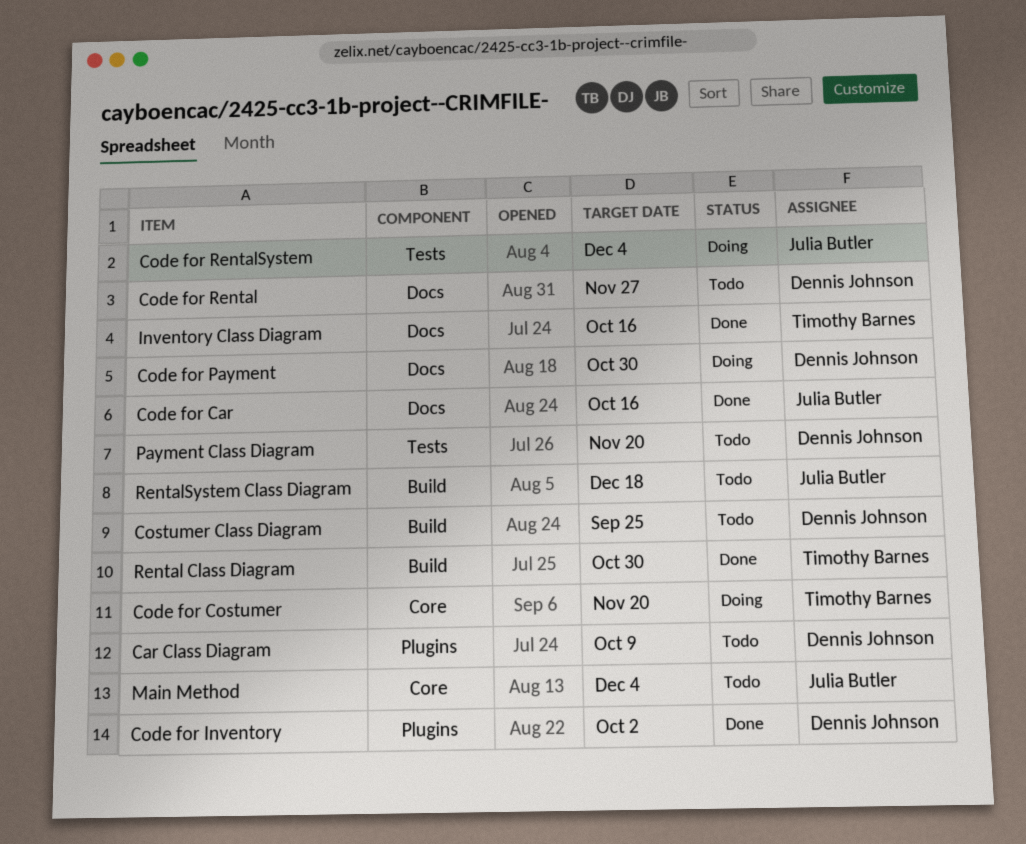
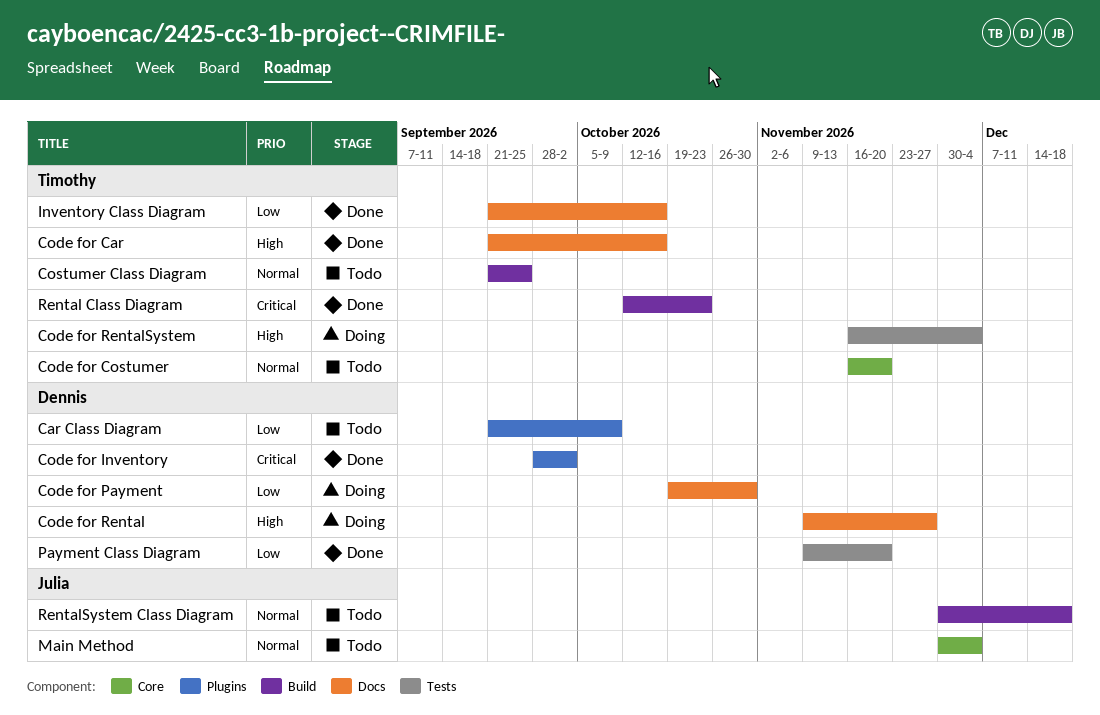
Code for Car, owner: Julia Butler -> Timothy Barnes
Code for Costumer, status: Doing -> Todo
Code for Rental, status: Todo -> Doing
Code for RentalSystem, owner: Julia Butler -> Timothy Barnes
Costumer Class Diagram, owner: Dennis Johnson -> Timothy Barnes
Payment Class Diagram, status: Todo -> Done
Rental Class Diagram, due: Oct 30 -> Oct 23

